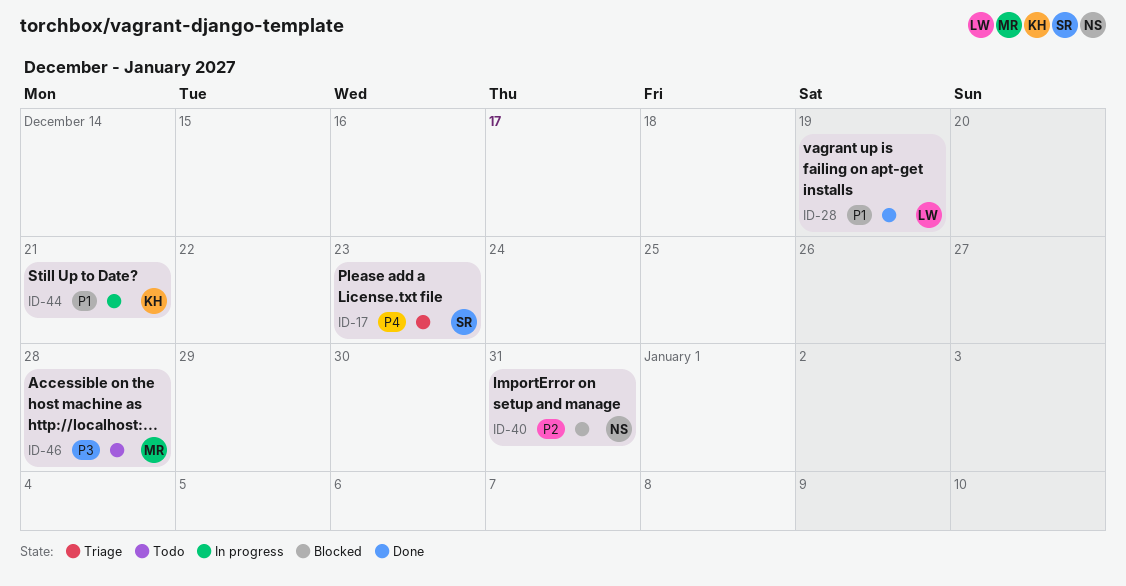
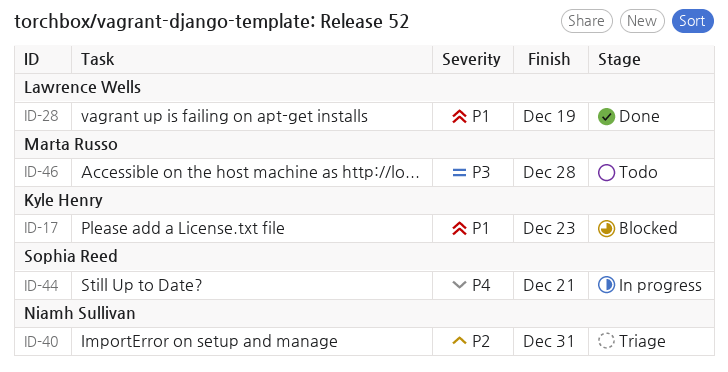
ID-17, status: Triage -> Blocked
ID-17, owner: Sophia Reed -> Kyle Henry
ID-17, priority: P4 -> P1
ID-40, status: Blocked -> Triage
ID-44, owner: Kyle Henry -> Sophia Reed
ID-44, priority: P1 -> P4

